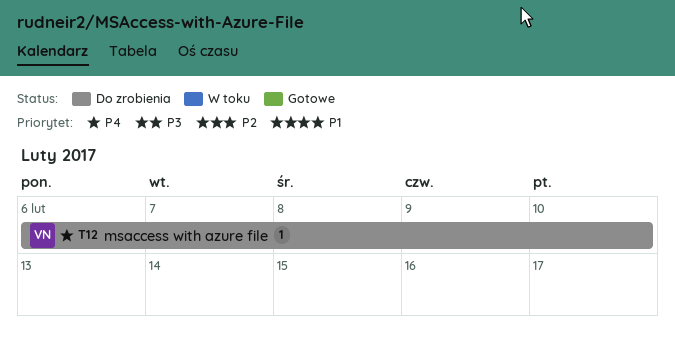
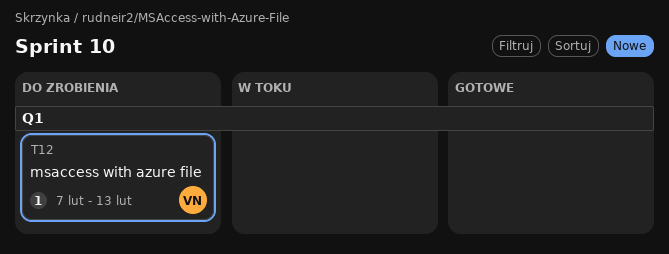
T12, start: Feb 6 -> Feb 7
T12, due: Feb 10 -> Feb 13

